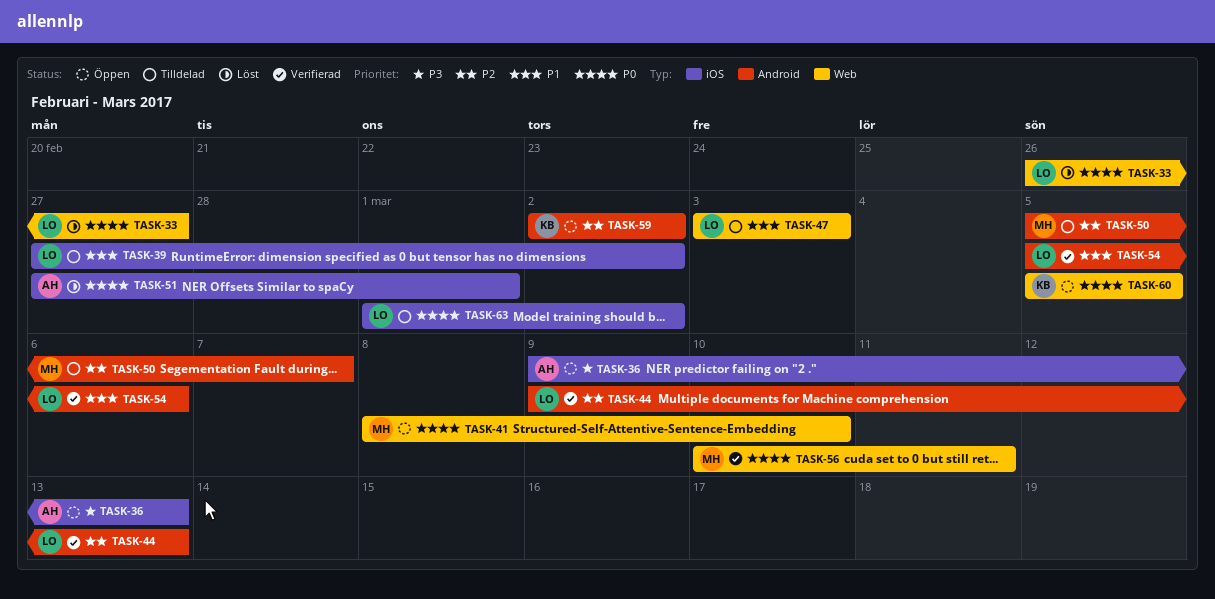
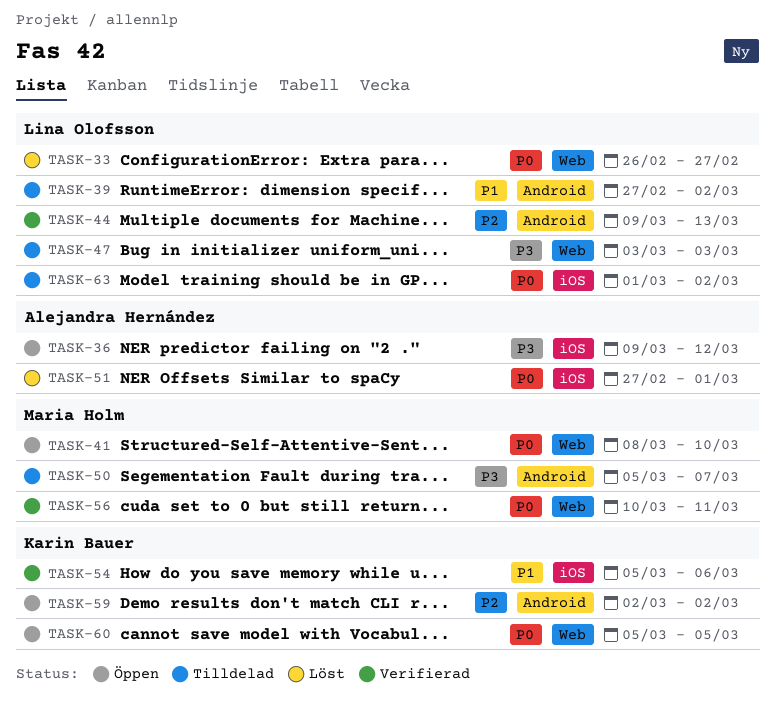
TASK-36, due: Mar 13 -> Mar 12
TASK-39, label: iOS -> Android
TASK-47, priority: P1 -> P3
TASK-50, priority: P2 -> P3
TASK-54, owner: Lina Olofsson -> Karin Bauer
TASK-54, label: Android -> iOS

